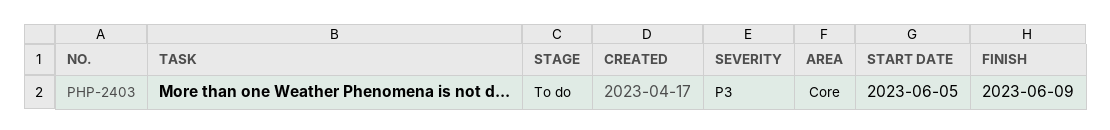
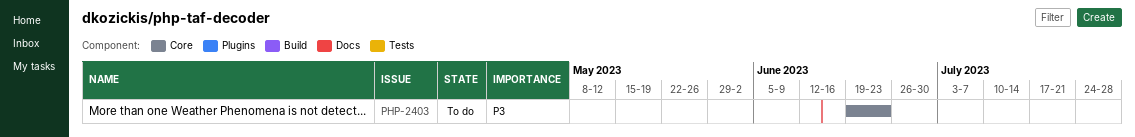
PHP-2403, start: Jun 5 -> Jun 19
PHP-2403, due: Jun 9 -> Jun 23

